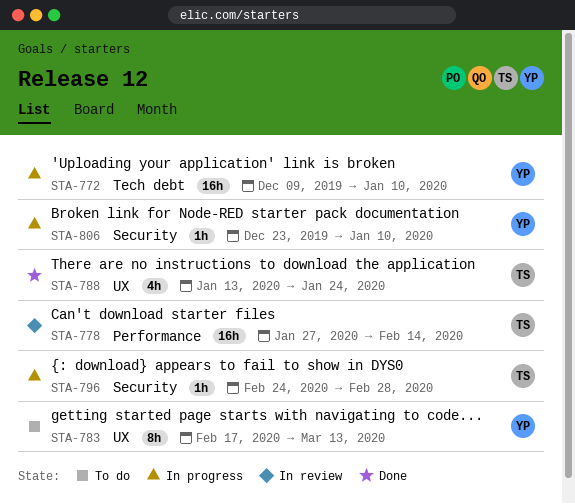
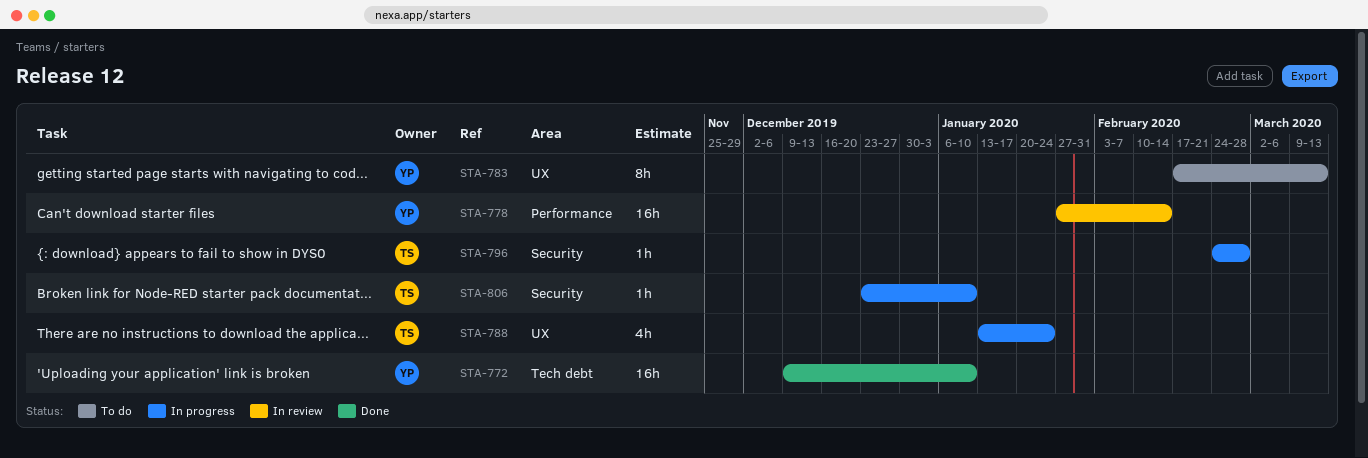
STA-772, status: In progress -> Done
STA-778, owner: TS -> YP
STA-788, status: Done -> In progress
STA-806, owner: YP -> TS

